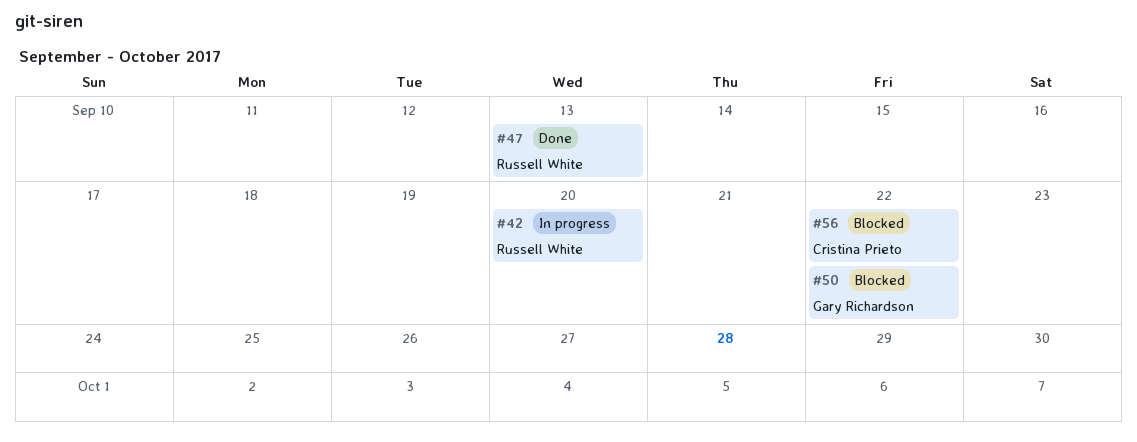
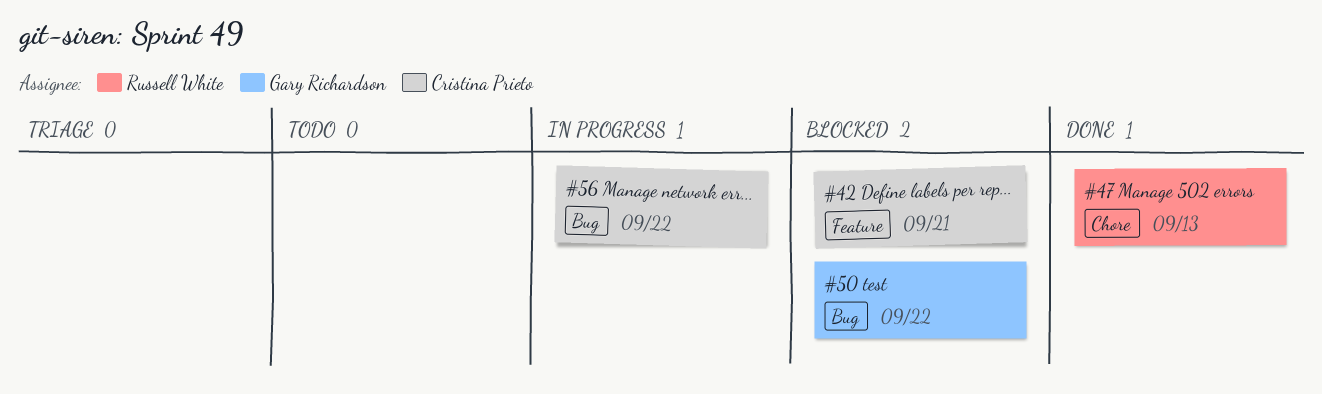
#42, status: In progress -> Blocked
#42, owner: Russell White -> Cristina Prieto
#42, due: Sep 20 -> Sep 21
#56, status: Blocked -> In progress

